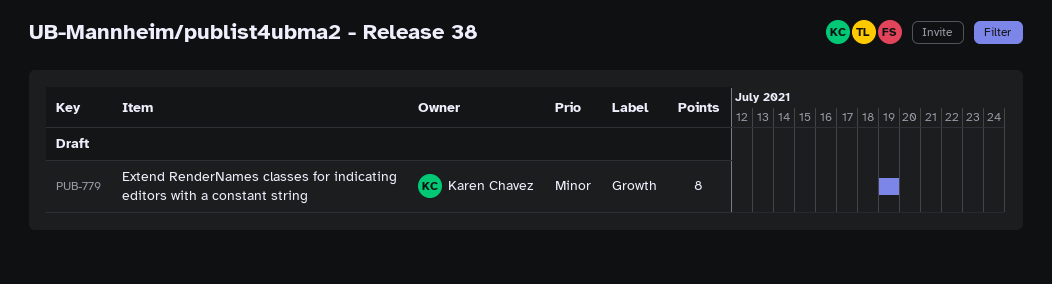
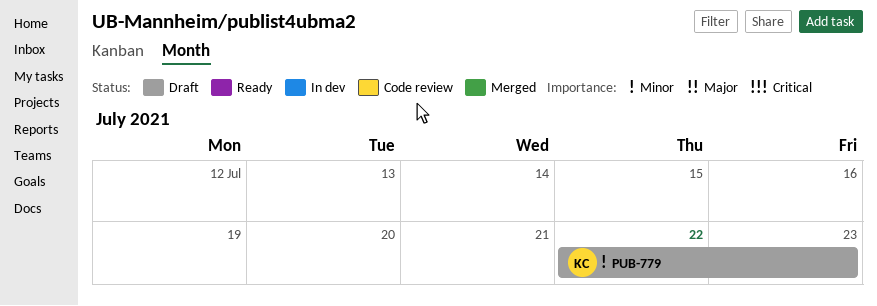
PUB-779, start: Jul 19 -> Jul 22
PUB-779, due: Jul 19 -> Jul 23

